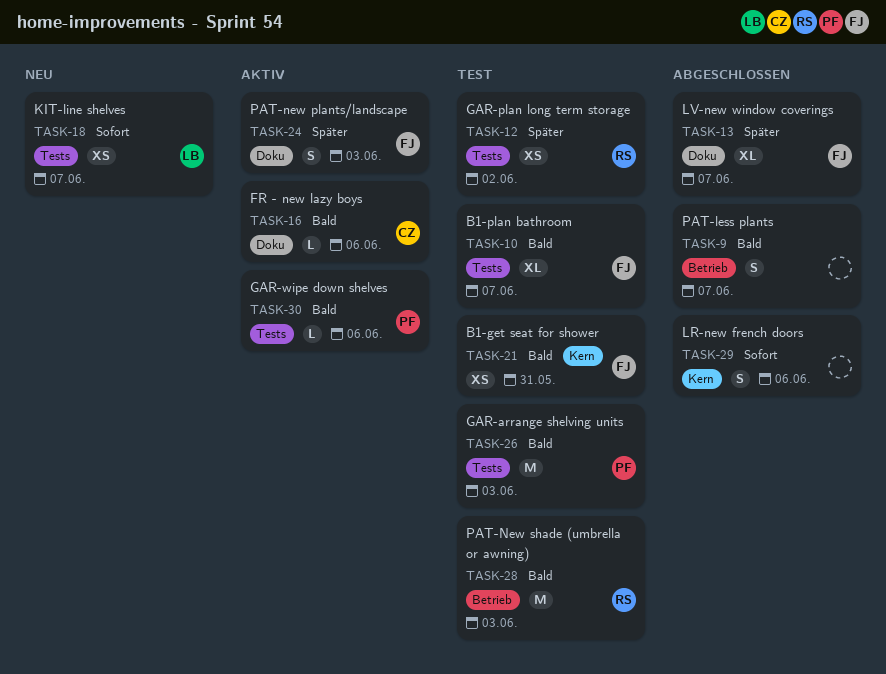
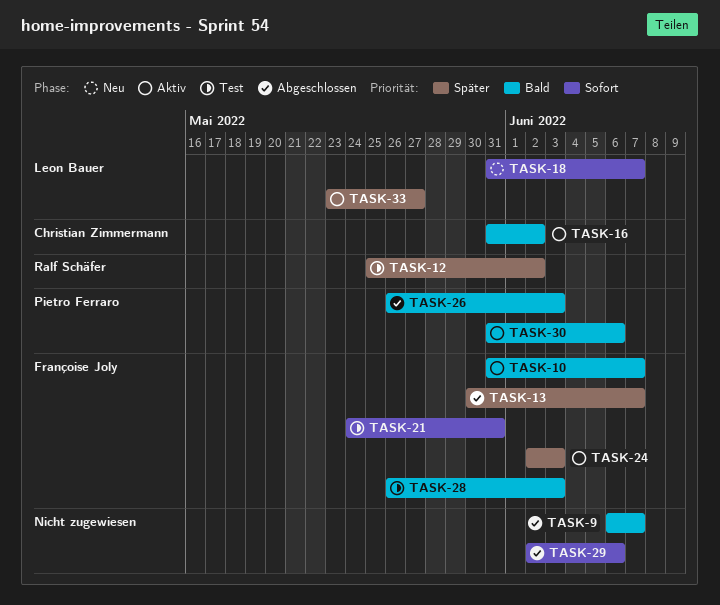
TASK-10, status: Test -> Aktiv
TASK-16, due: Jun 6 -> Jun 2
TASK-21, priority: Bald -> Sofort
TASK-26, status: Test -> Abgeschlossen
TASK-28, owner: Ralf Schäfer -> Françoise Joly
TASK-33: none -> present

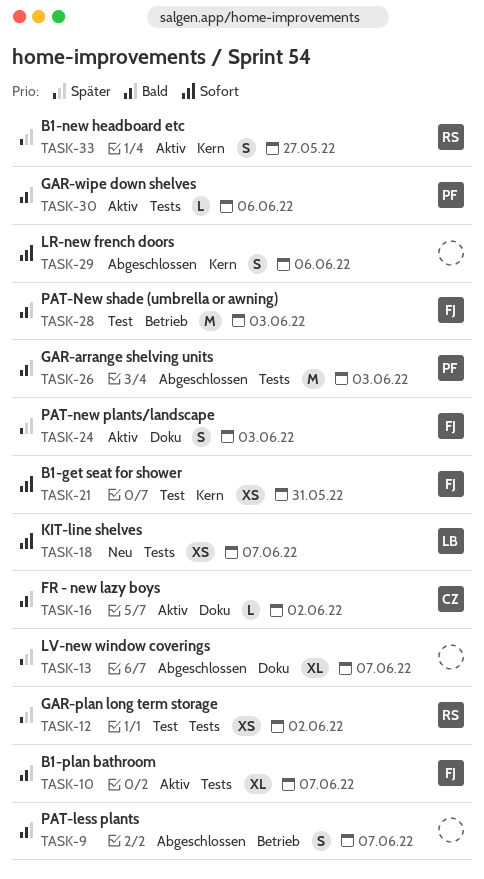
TASK-13, owner: Françoise Joly -> none
TASK-33, owner: Leon Bauer -> Ralf Schäfer

